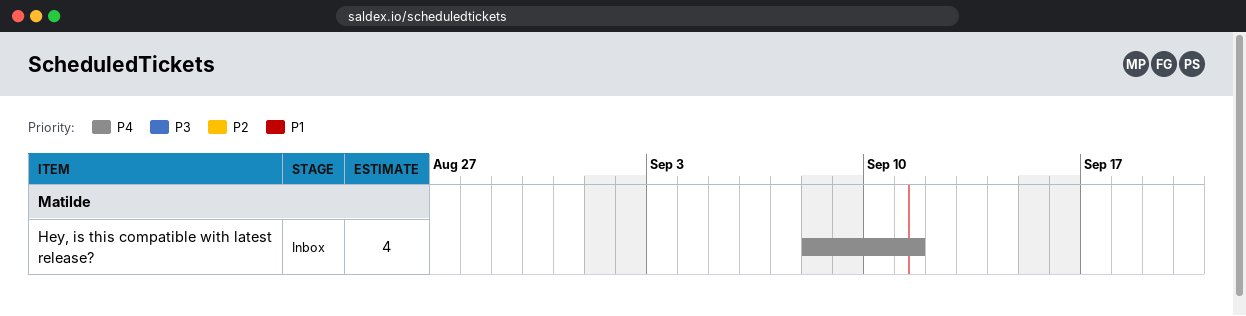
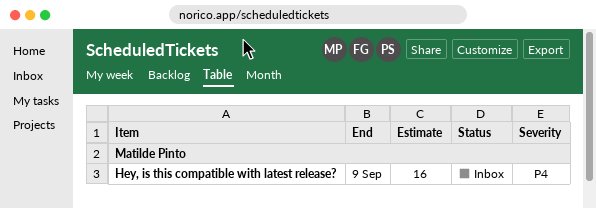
Hey, is this compatible with latest release?, estimate: 4 -> 16
Hey, is this compatible with latest release?, due: Sep 11 -> Sep 9

